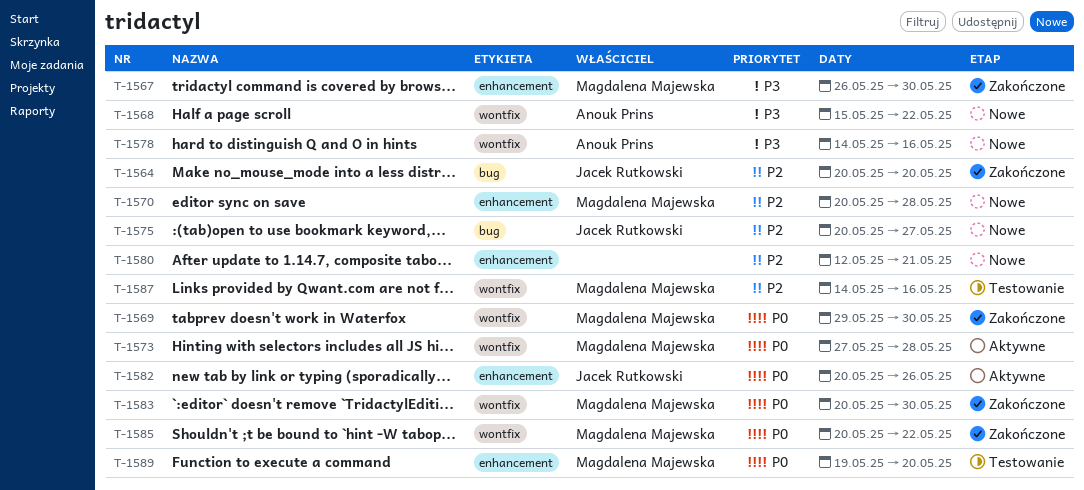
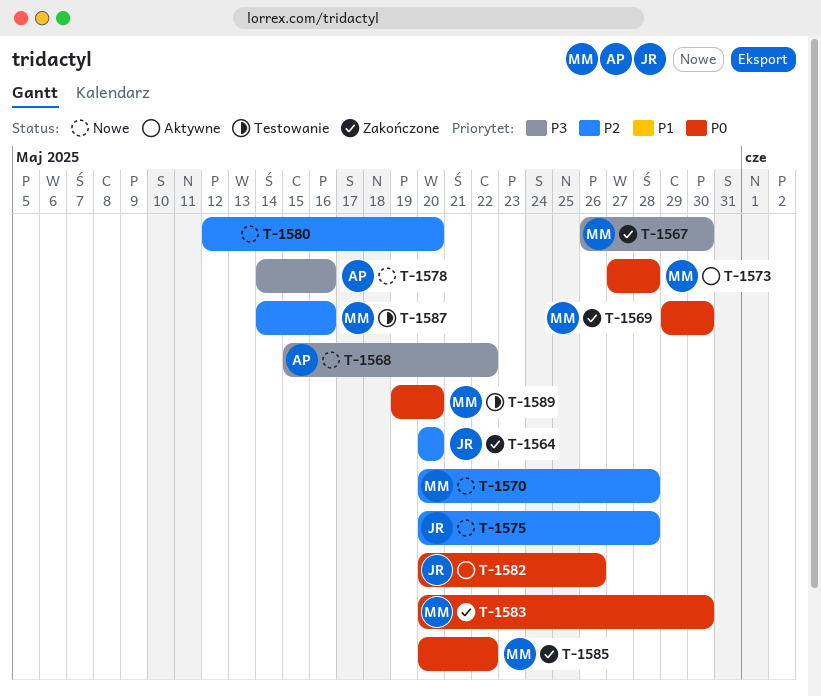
T-1575, due: May 27 -> May 28
T-1580, due: May 21 -> May 20

